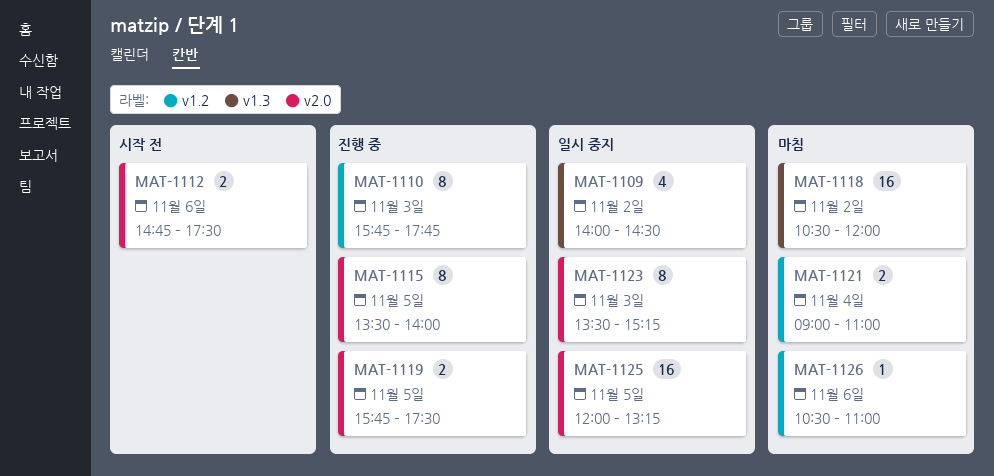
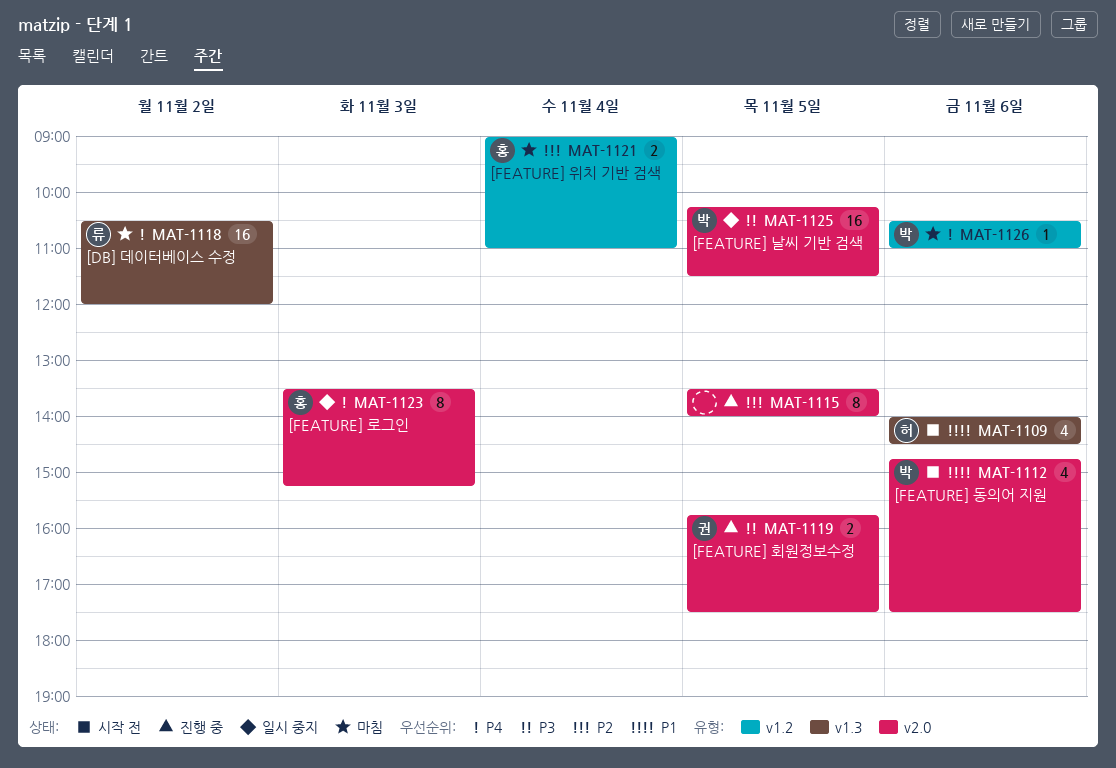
MAT-1109, status: 일시 중지 -> 시작 전
MAT-1109, day: Nov 2 -> Nov 6
MAT-1110: present -> none
MAT-1112, estimate: 2 -> 4
MAT-1125, begins: 12:00 -> 10:15
MAT-1125, ends: 13:15 -> 11:30

